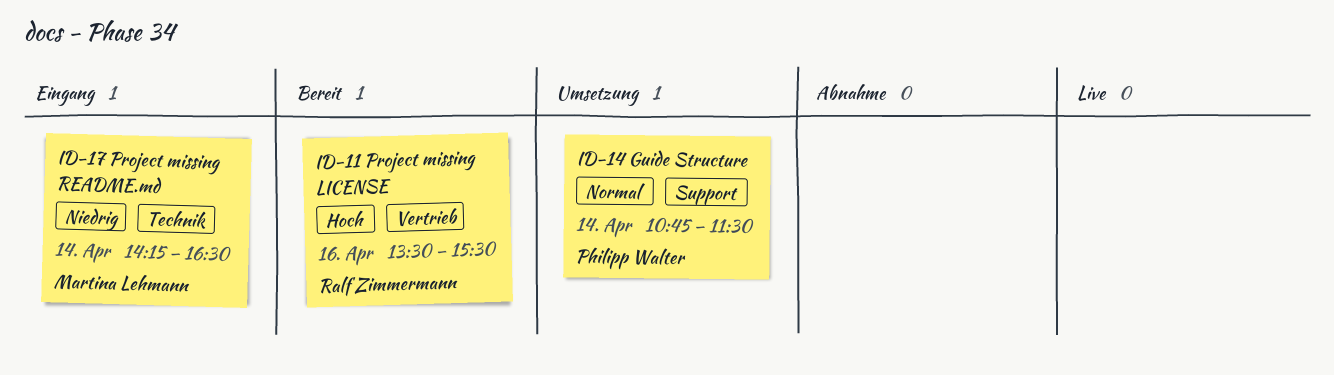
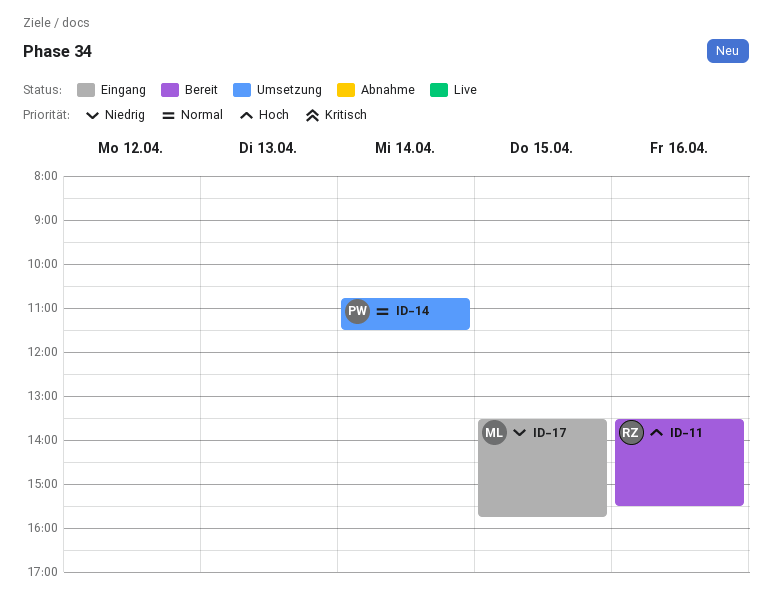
ID-17, day: Apr 14 -> Apr 15
ID-17, begins: 14:15 -> 13:30
ID-17, ends: 16:30 -> 15:45

